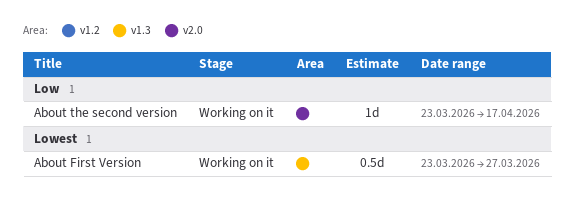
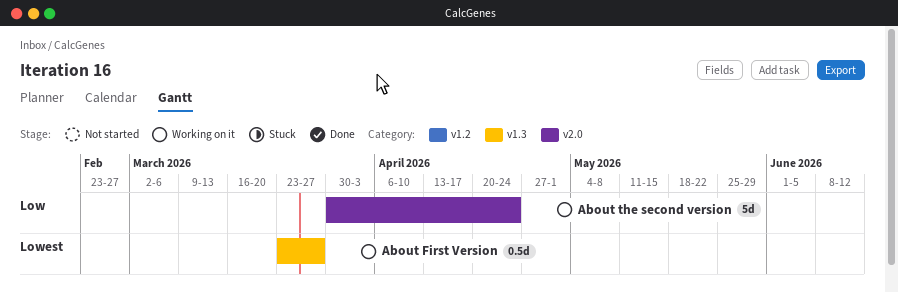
About the second version, estimate: 1d -> 5d
About the second version, start: Mar 23 -> Mar 30
About the second version, due: Apr 17 -> Apr 24

